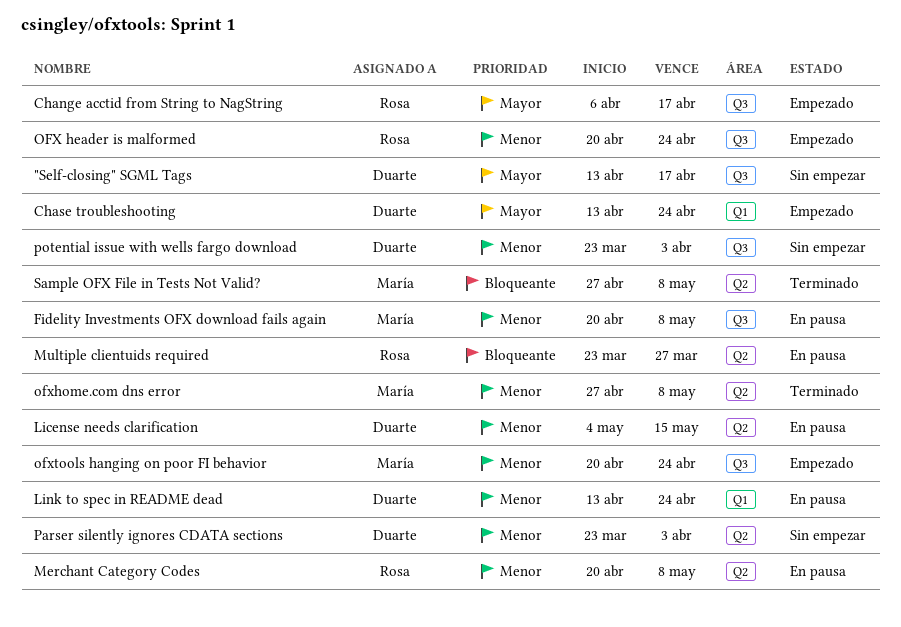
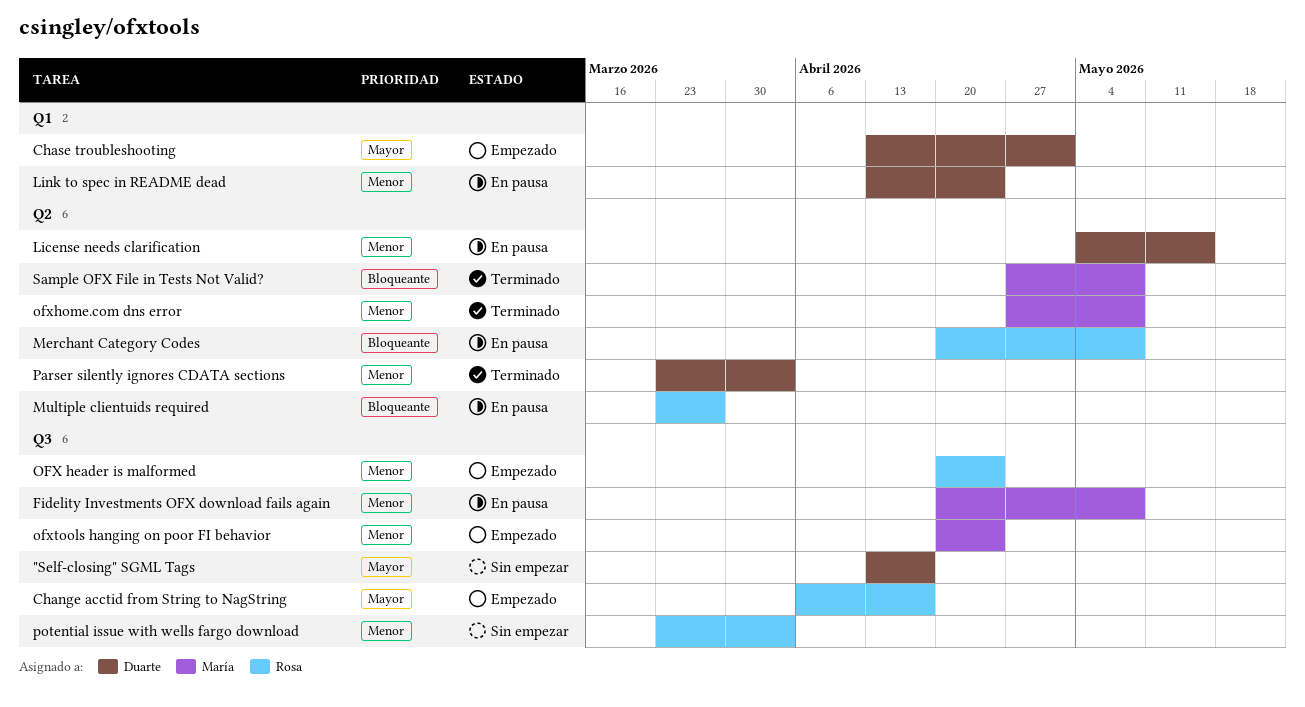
Chase troubleshooting, due: Apr 24 -> May 1
Merchant Category Codes, priority: Menor -> Bloqueante
Parser silently ignores CDATA sections, status: Sin empezar -> Terminado
potential issue with wells fargo download, owner: Duarte -> Rosa

